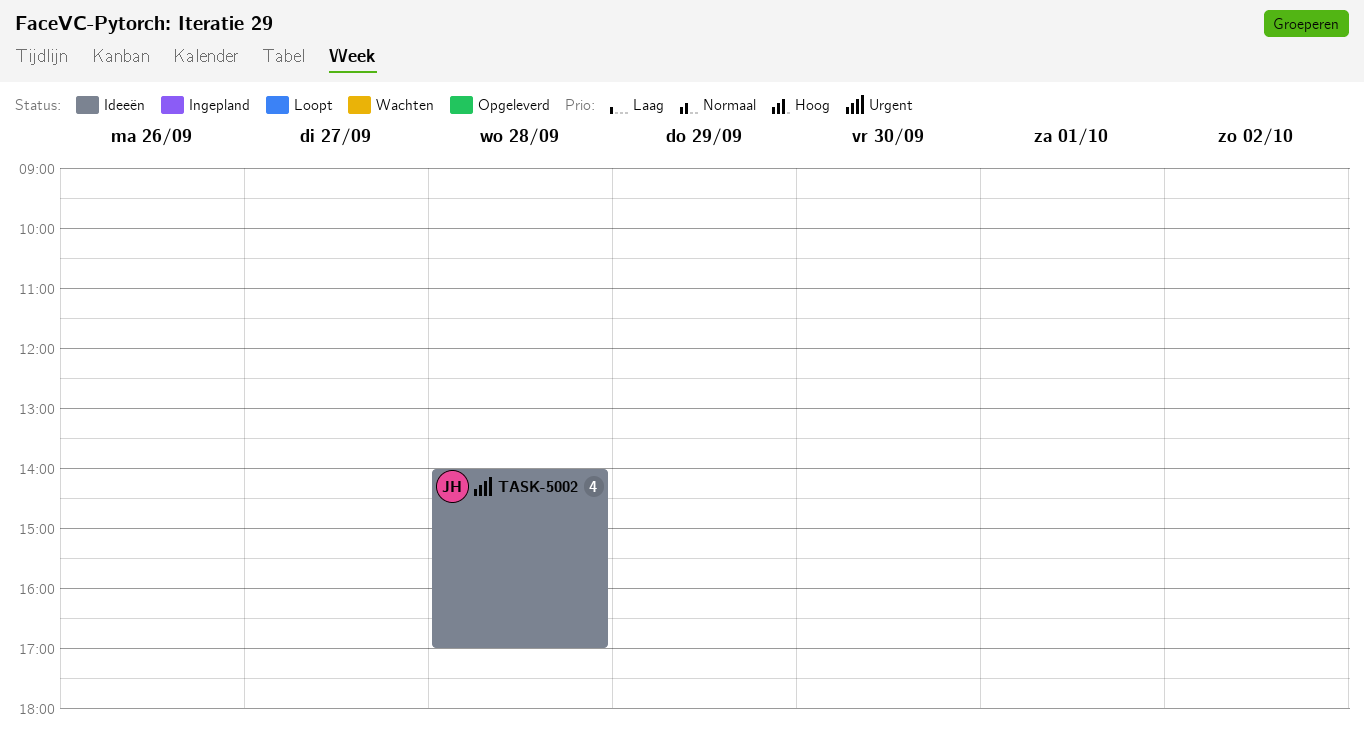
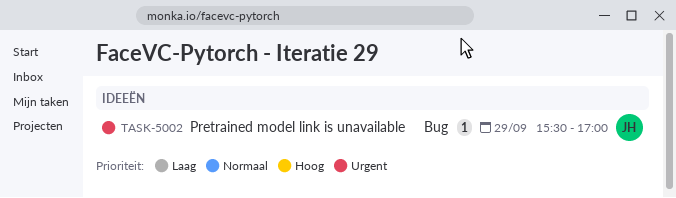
TASK-5002, estimate: 4 -> 1
TASK-5002, day: Sep 28 -> Sep 29
TASK-5002, begins: 14:00 -> 15:30

